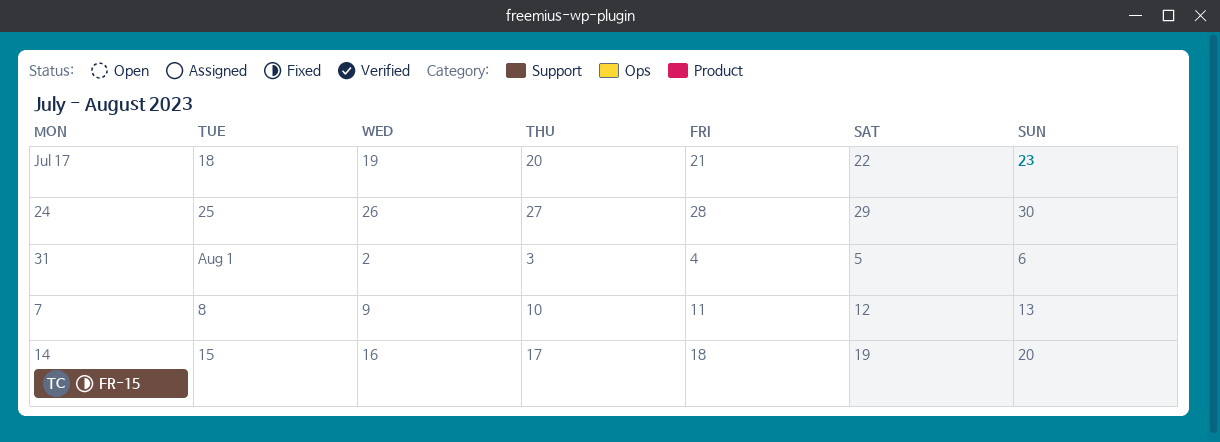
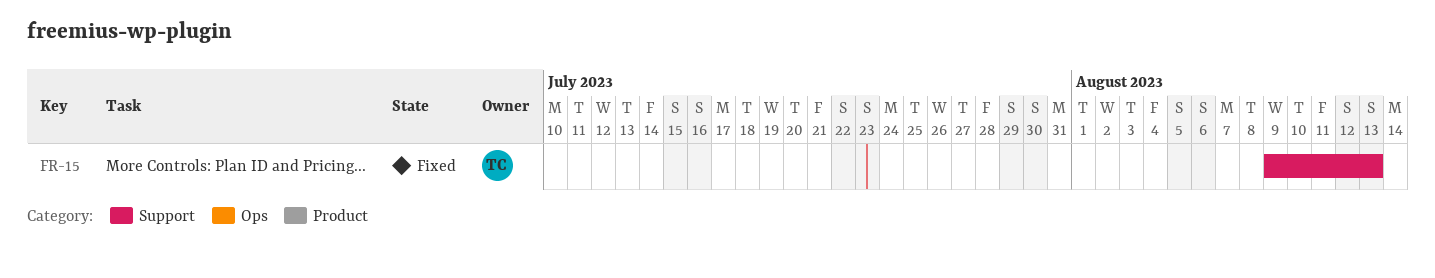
FR-15, start: Aug 14 -> Aug 9
FR-15, due: Aug 14 -> Aug 13

